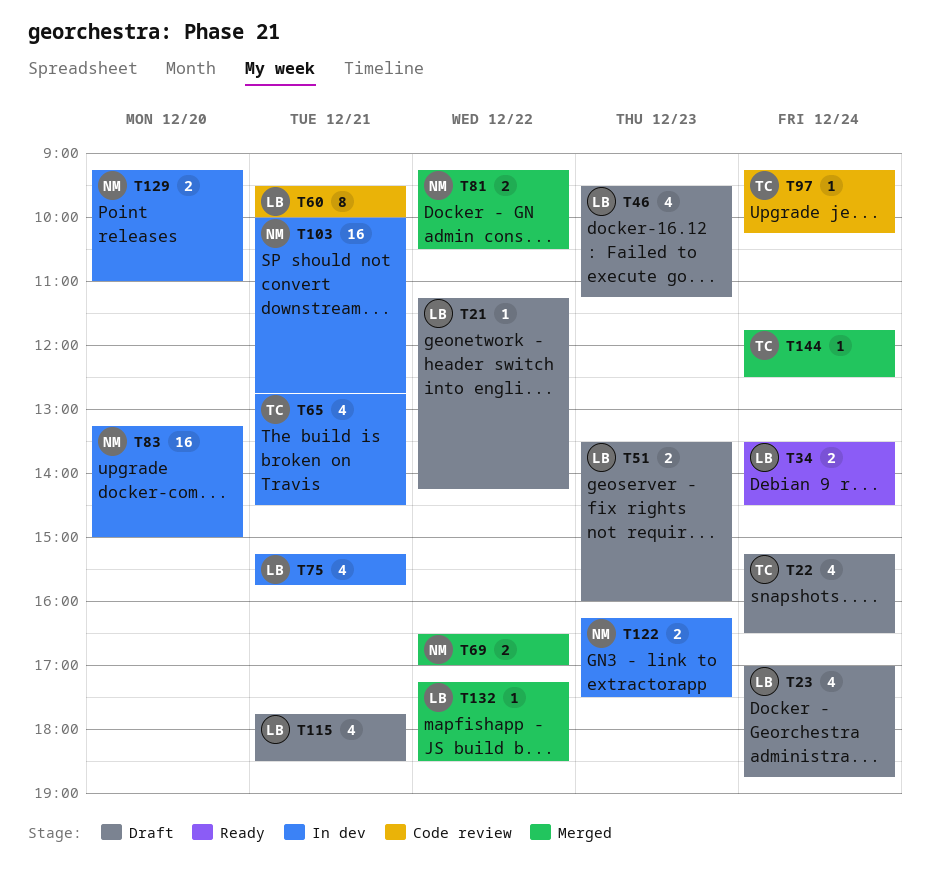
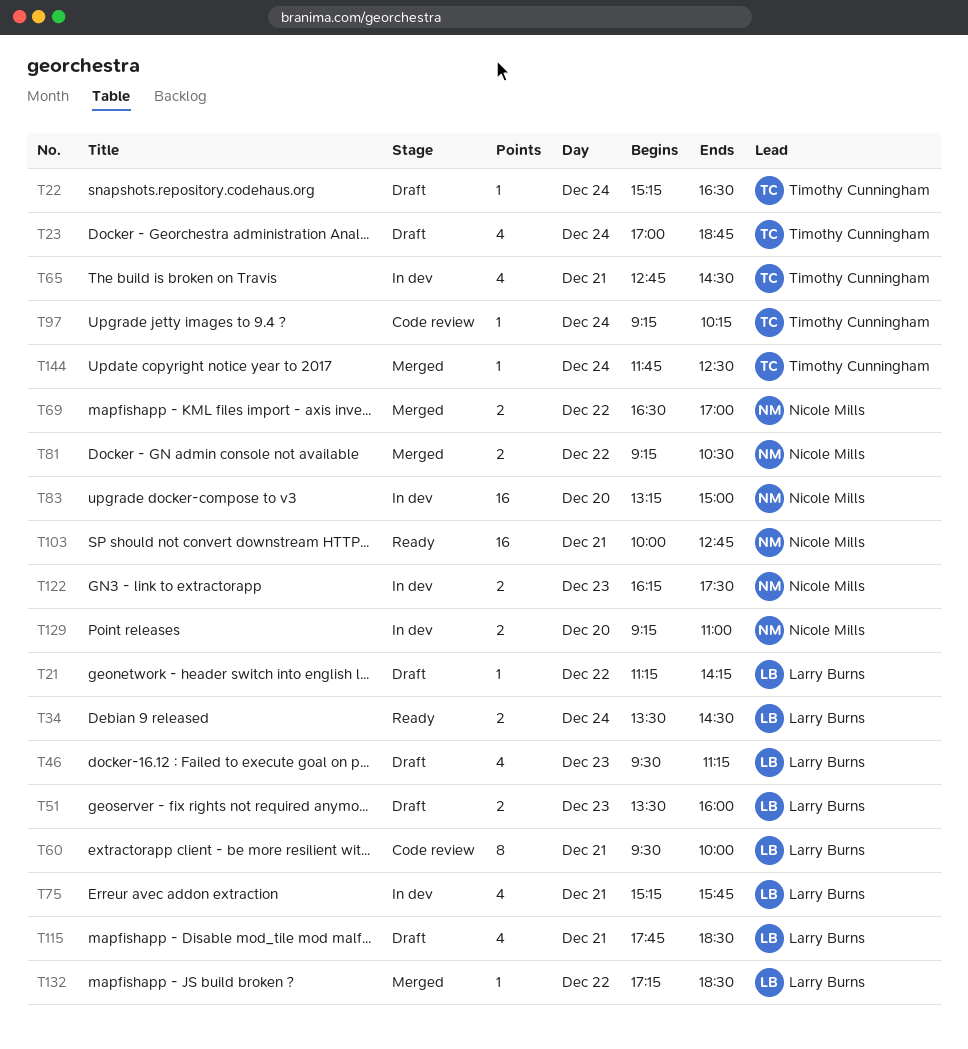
T22, estimate: 4 -> 1
T23, owner: Larry Burns -> Timothy Cunningham
T103, status: In dev -> Ready

